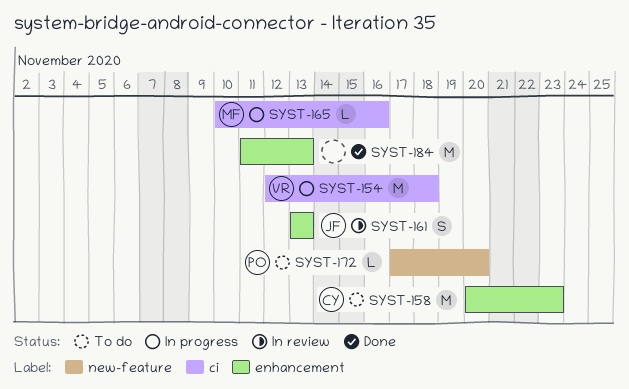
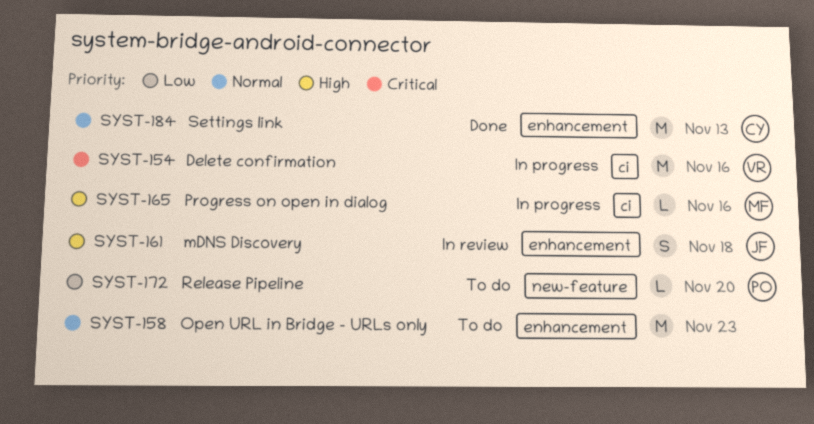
SYST-154, due: Nov 18 -> Nov 16
SYST-158, owner: CY -> none
SYST-161, due: Nov 13 -> Nov 18
SYST-184, owner: none -> CY

